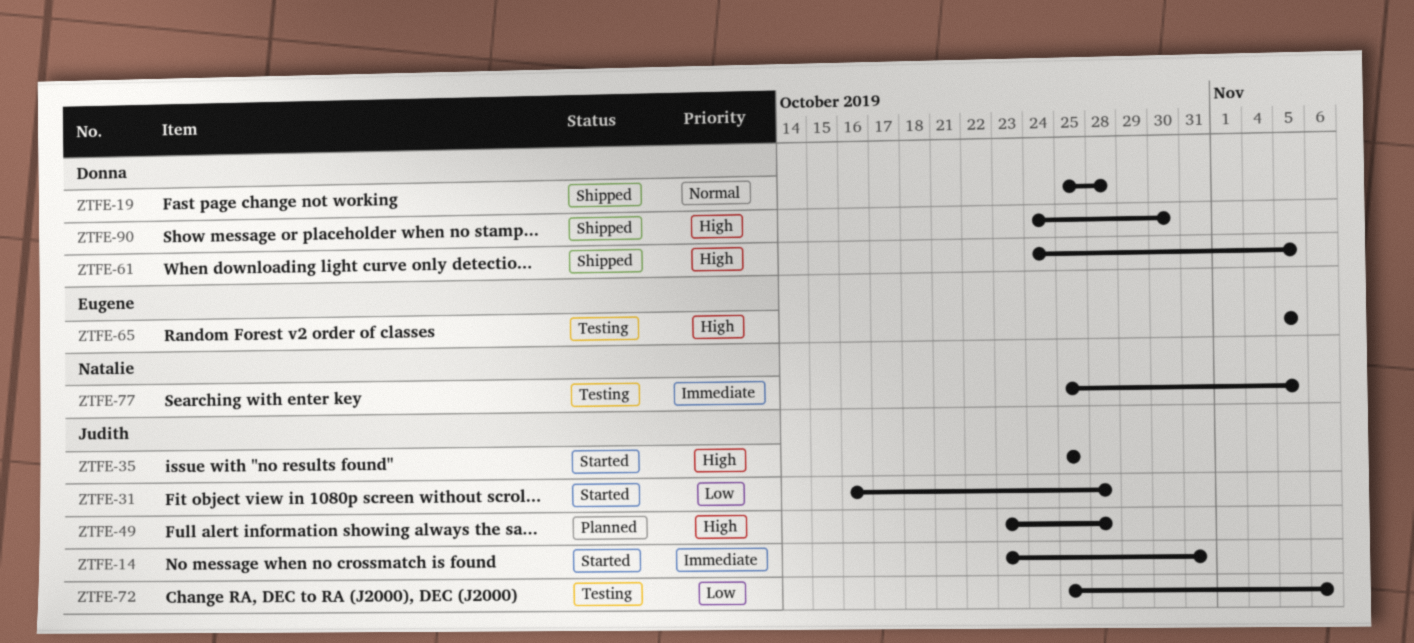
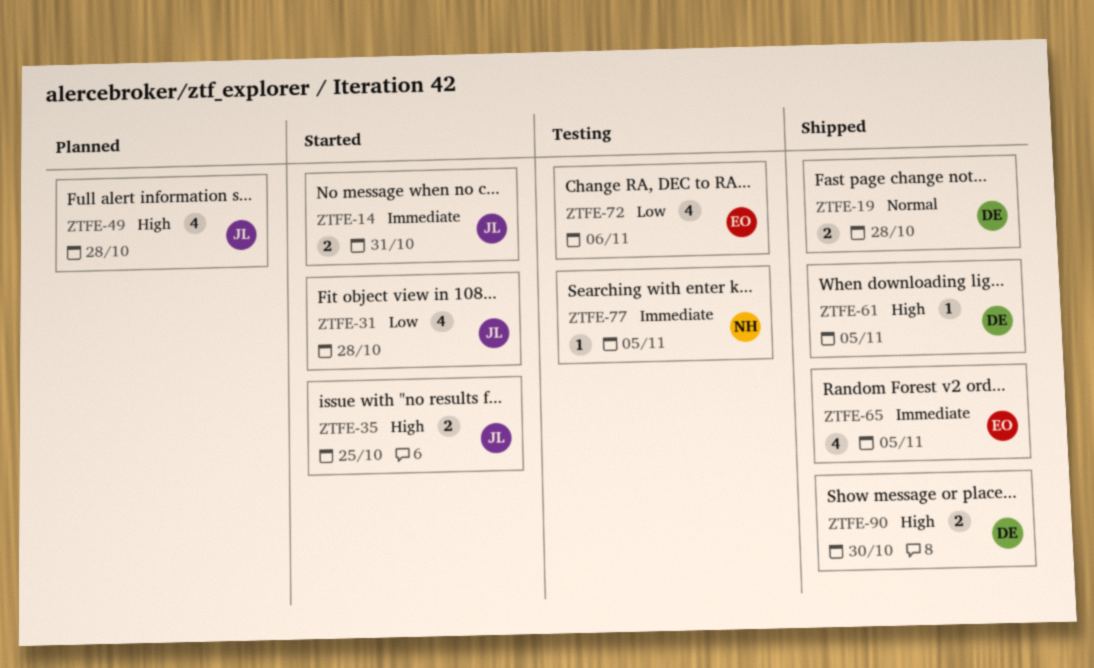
ZTFE-65, status: Testing -> Shipped
ZTFE-65, priority: High -> Immediate
ZTFE-72, owner: Judith -> Eugene

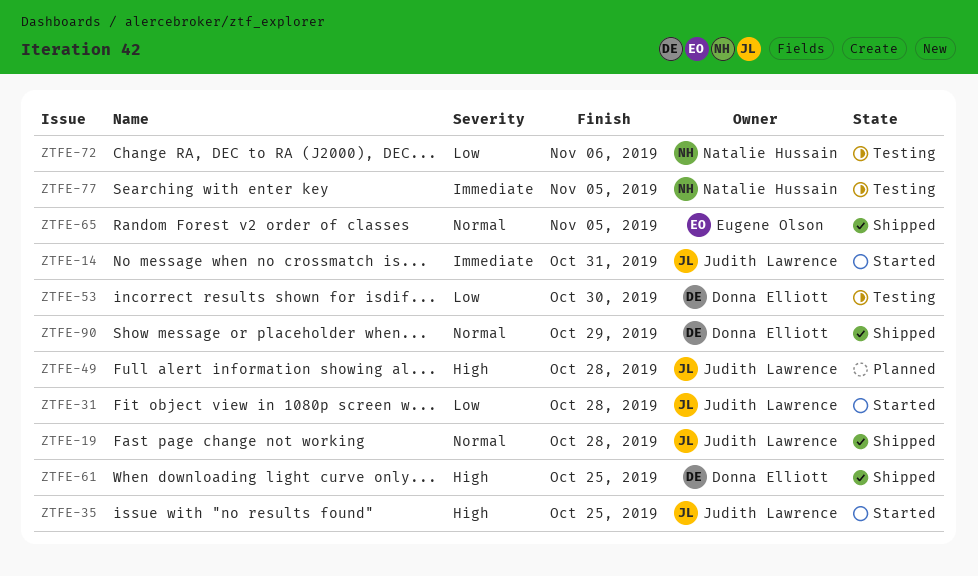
ZTFE-19, owner: Donna Elliott -> Judith Lawrence
ZTFE-53: none -> present
ZTFE-61, due: Nov 5 -> Oct 25
ZTFE-65, priority: Immediate -> Normal
ZTFE-72, owner: Eugene Olson -> Natalie Hussain
ZTFE-90, priority: High -> Normal
ZTFE-90, due: Oct 30 -> Oct 29

